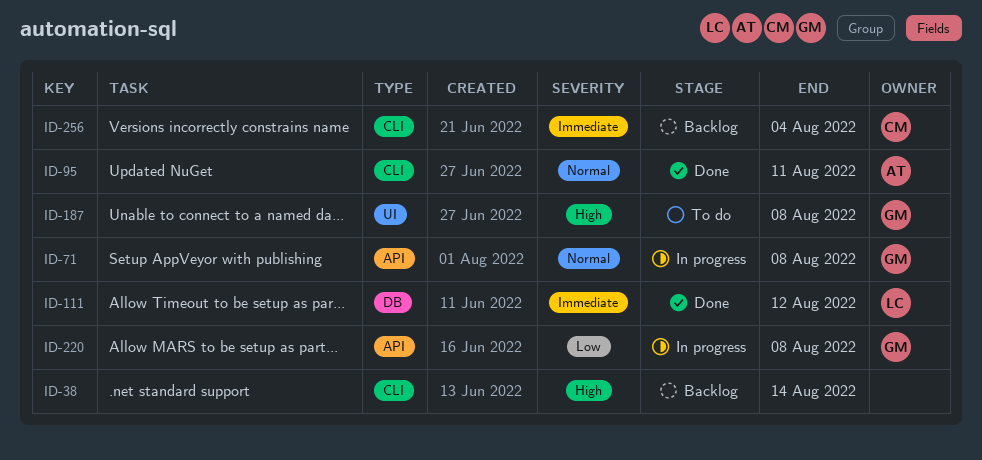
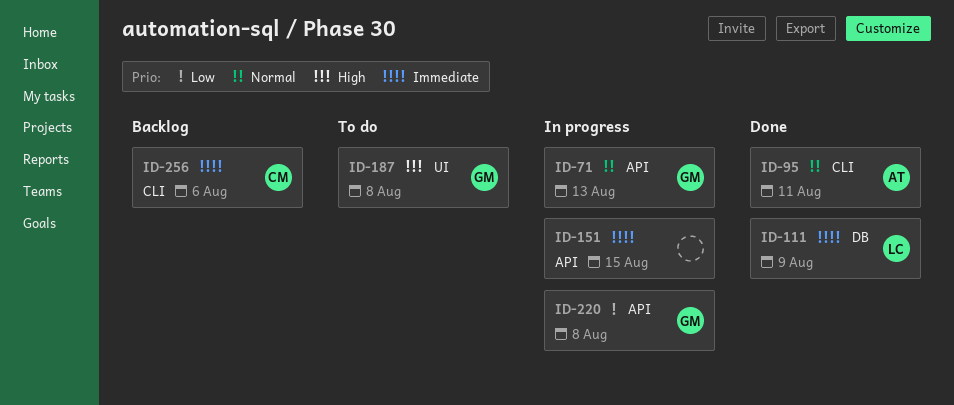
ID-38: present -> none
ID-71, due: Aug 8 -> Aug 13
ID-111, due: Aug 12 -> Aug 9
ID-151: none -> present
ID-256, due: Aug 4 -> Aug 6

